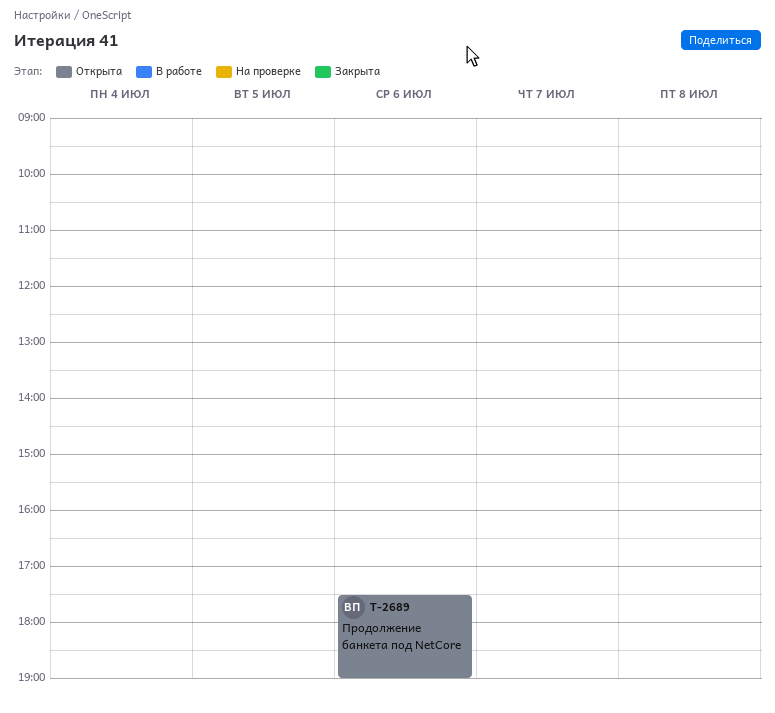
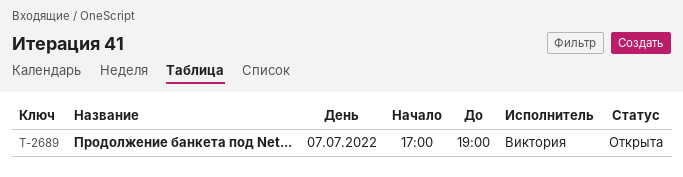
T-2689, day: Jul 6 -> Jul 7
T-2689, begins: 17:30 -> 17:00

